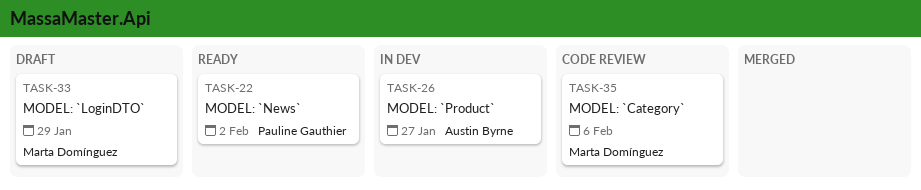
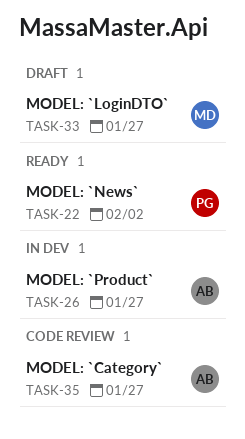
TASK-33, due: Jan 29 -> Jan 27
TASK-35, owner: Marta Domínguez -> Austin Byrne
TASK-35, due: Feb 6 -> Jan 27

